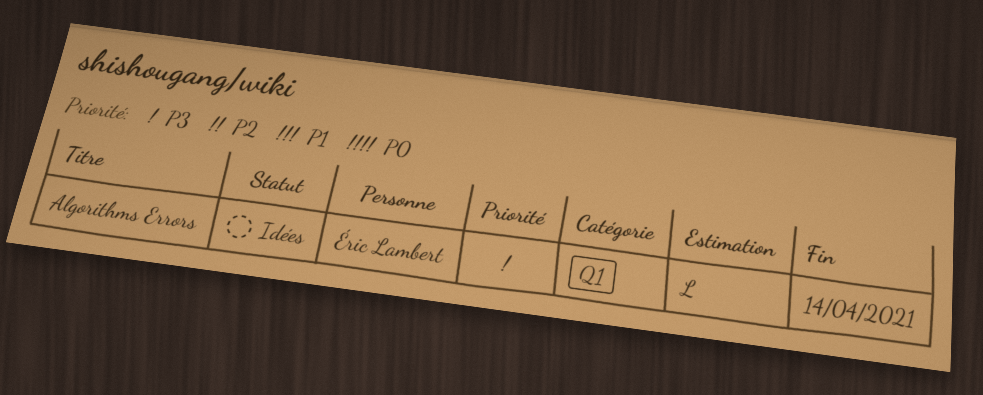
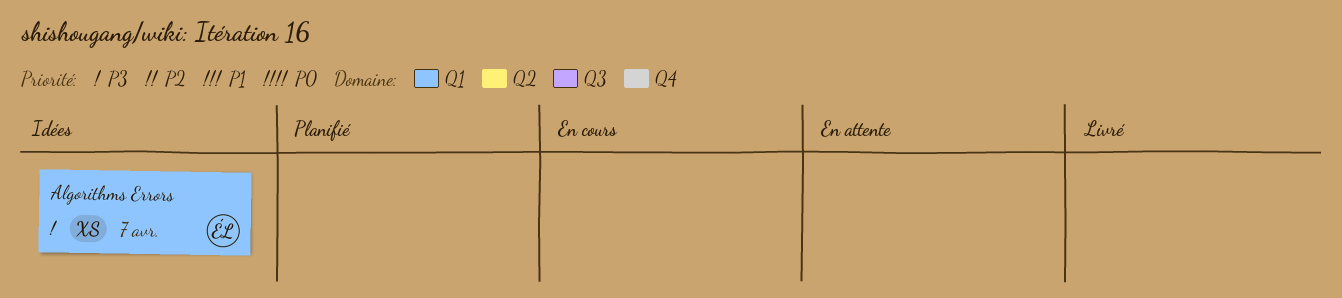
Algorithms Errors, estimate: L -> XS
Algorithms Errors, due: Apr 14 -> Apr 7

